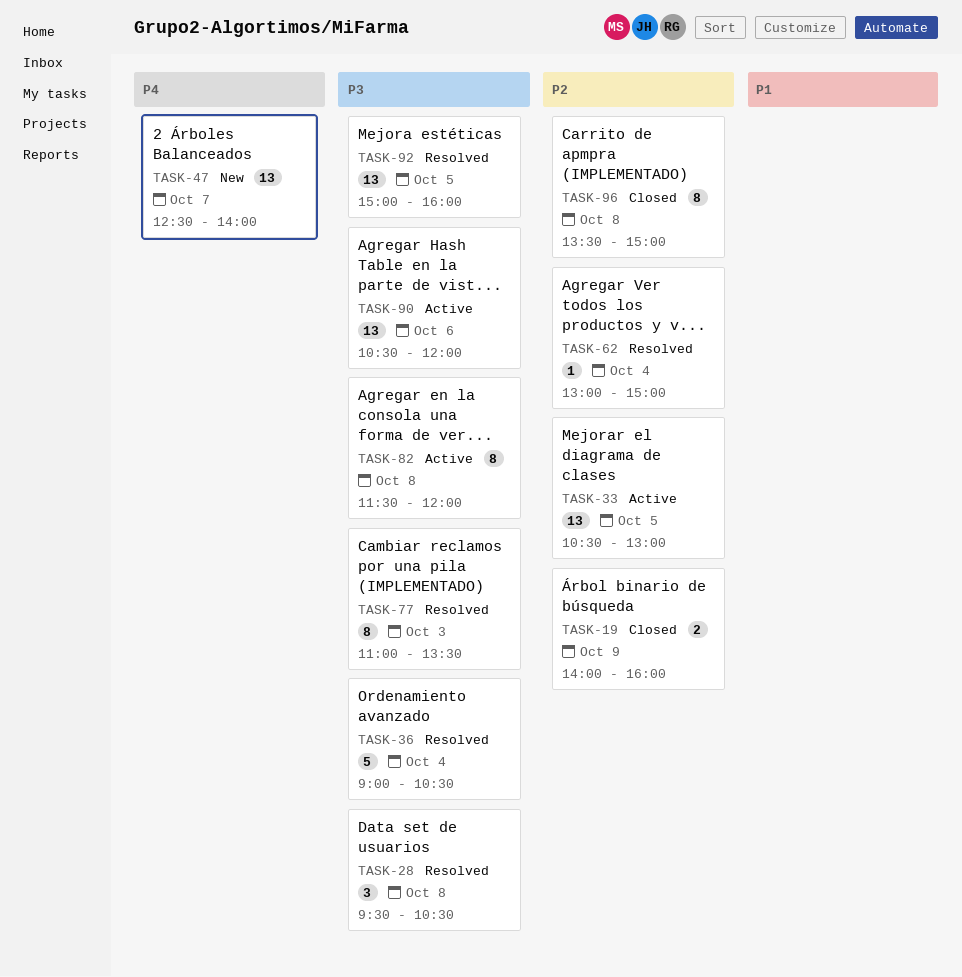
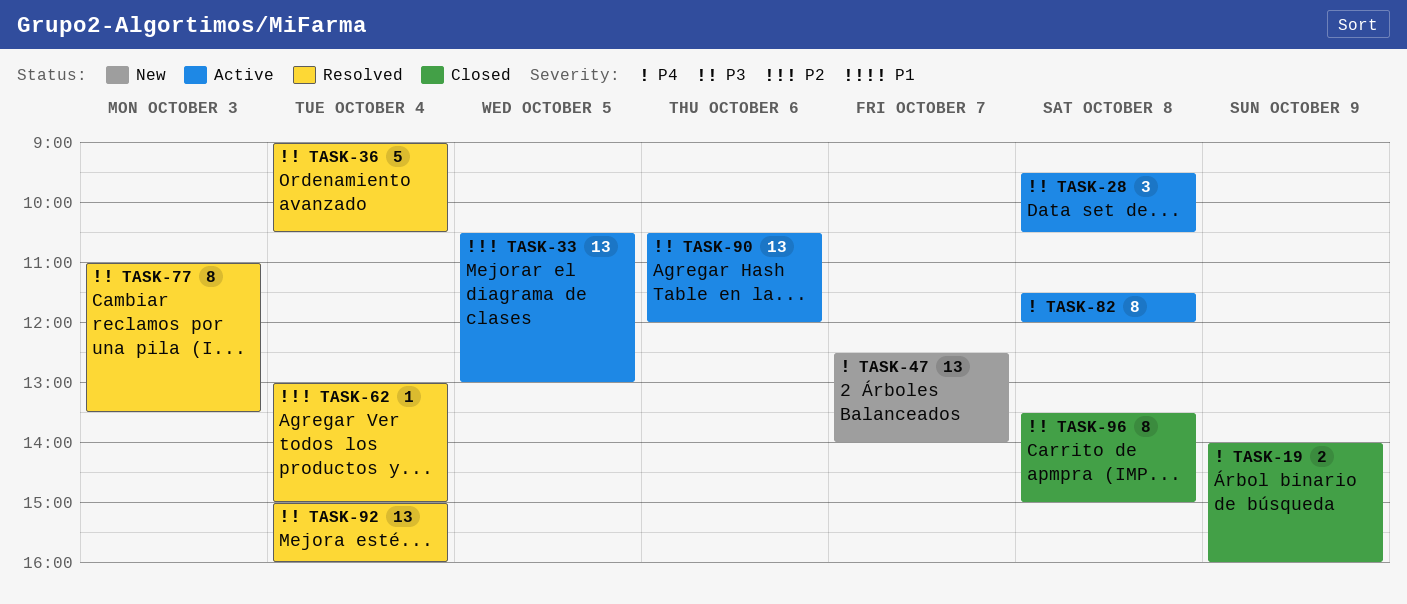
TASK-19, priority: P2 -> P4
TASK-28, status: Resolved -> Active
TASK-82, priority: P3 -> P4
TASK-92, day: Oct 5 -> Oct 4
TASK-96, priority: P2 -> P3

